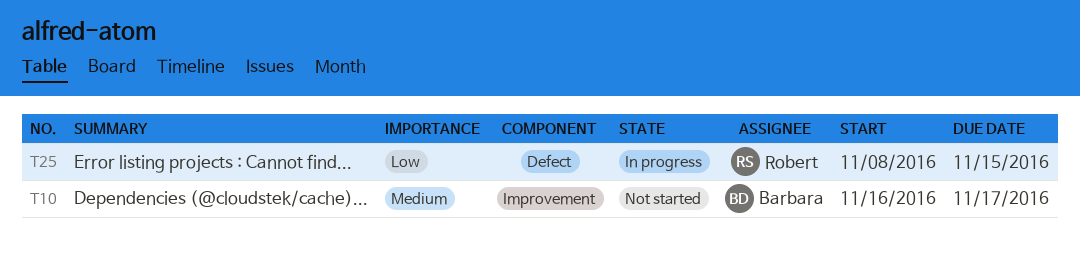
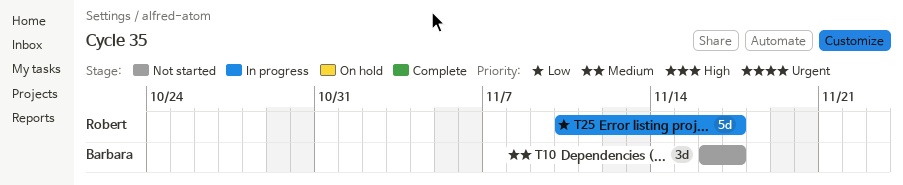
T25, start: Nov 8 -> Nov 10
T25, due: Nov 15 -> Nov 17

